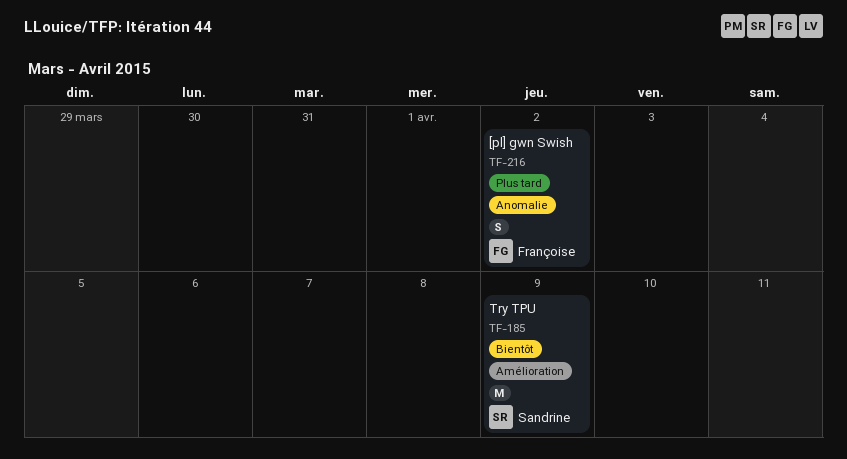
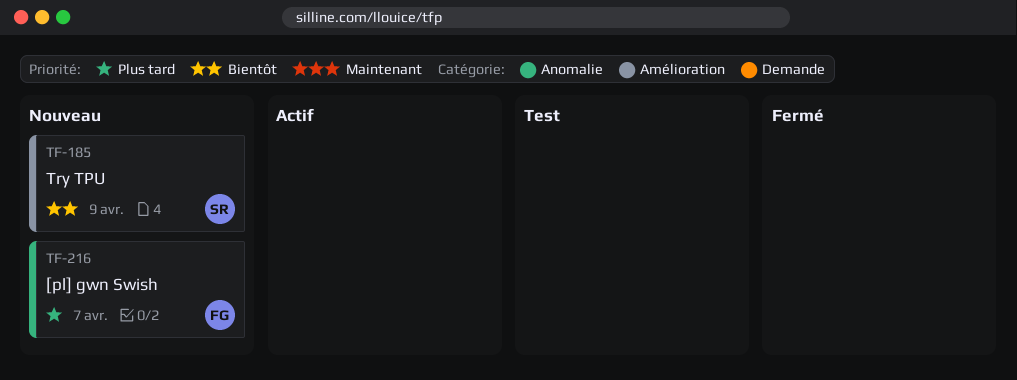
TF-216, due: Apr 2 -> Apr 7

